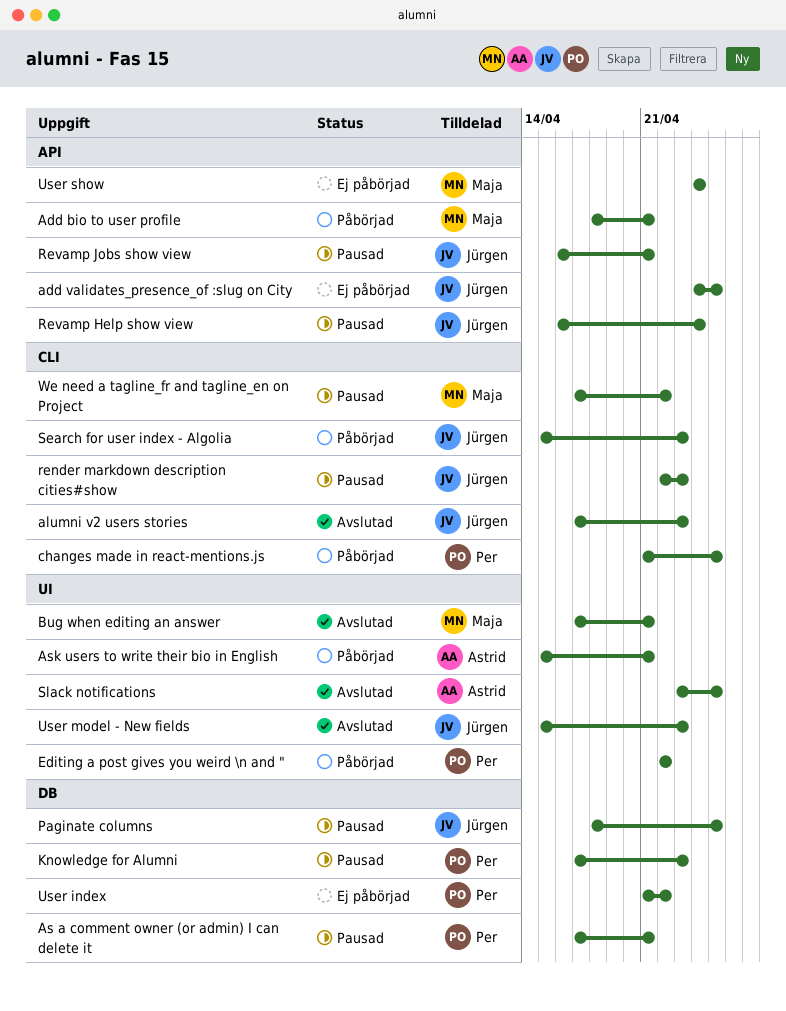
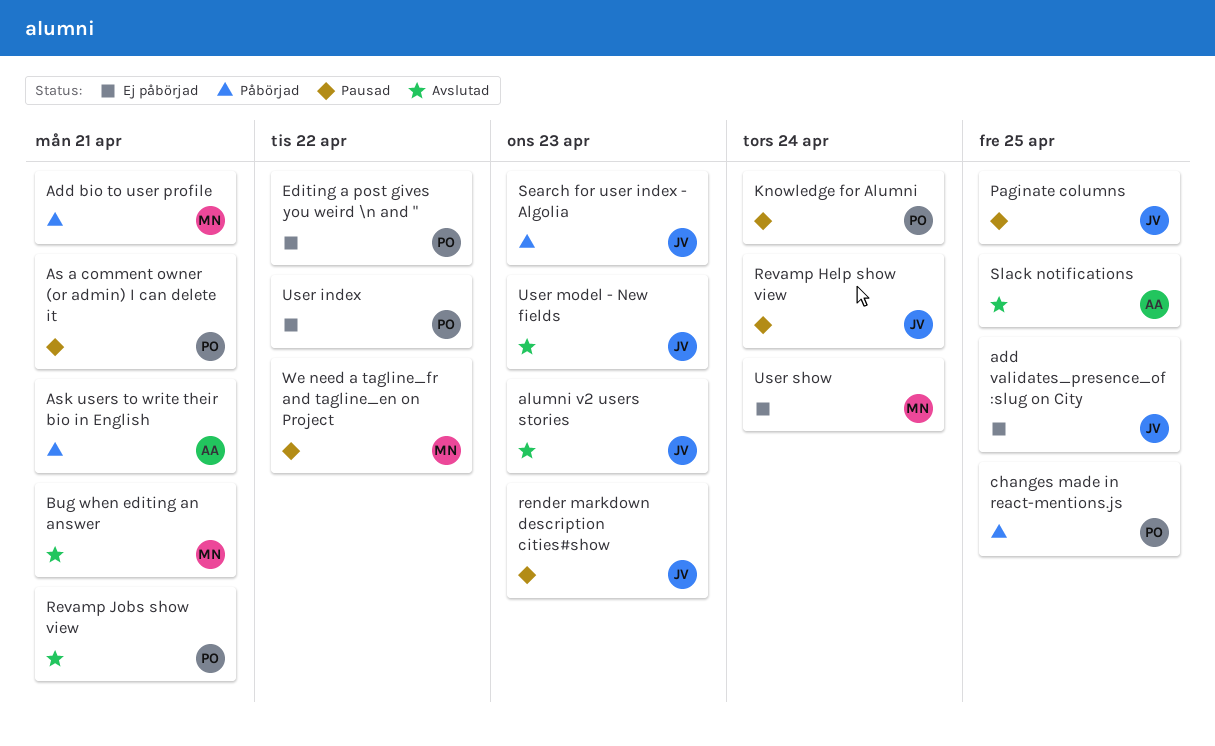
Editing a post gives you weird \n and ", status: Påbörjad -> Ej påbörjad
Knowledge for Alumni, due: Apr 23 -> Apr 24
Revamp Jobs show view, status: Pausad -> Avslutad
Revamp Jobs show view, owner: Jürgen -> Per

